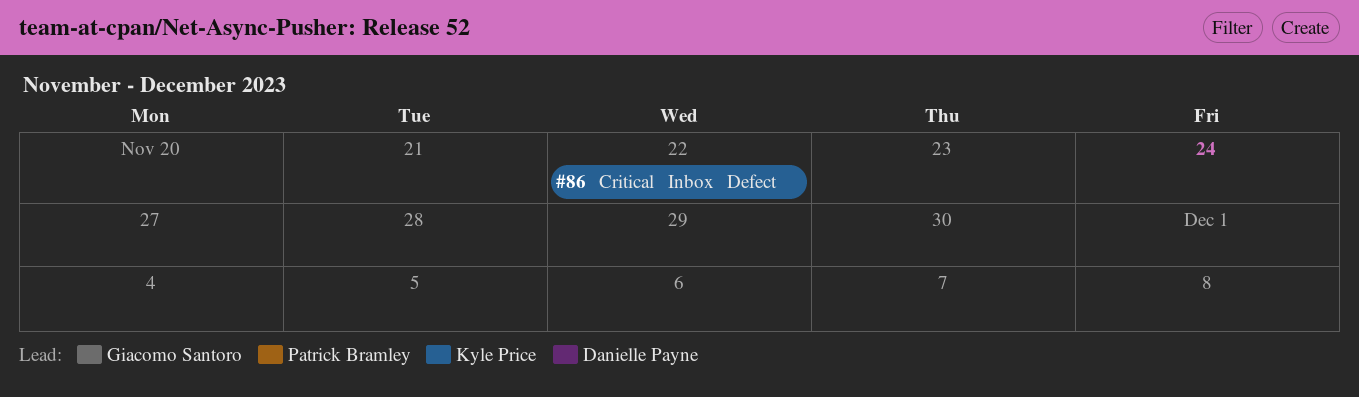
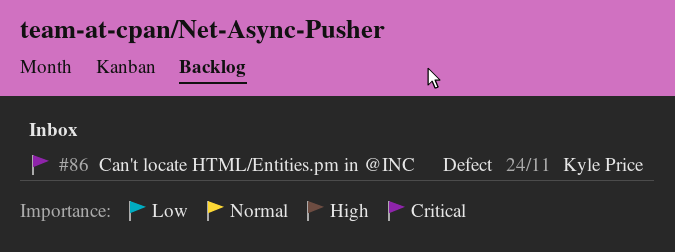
#86, due: Nov 22 -> Nov 24

